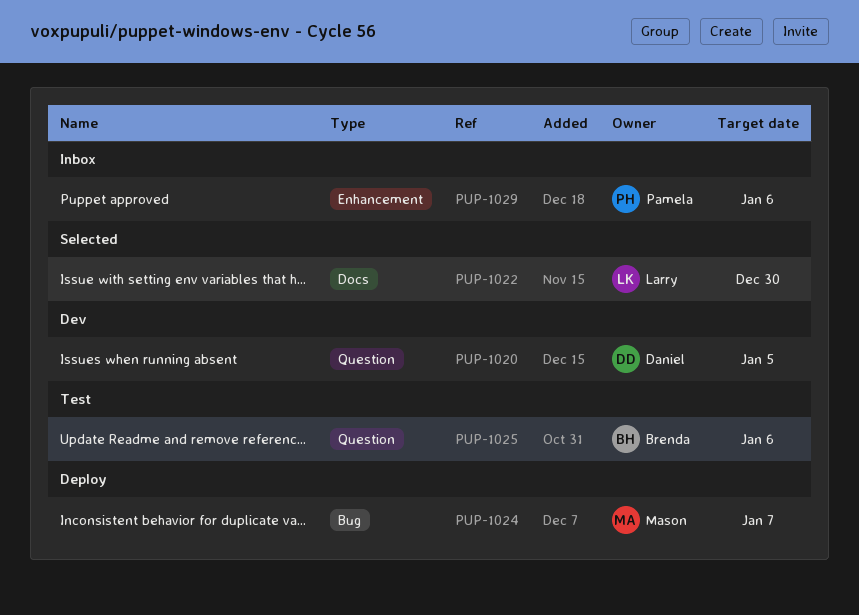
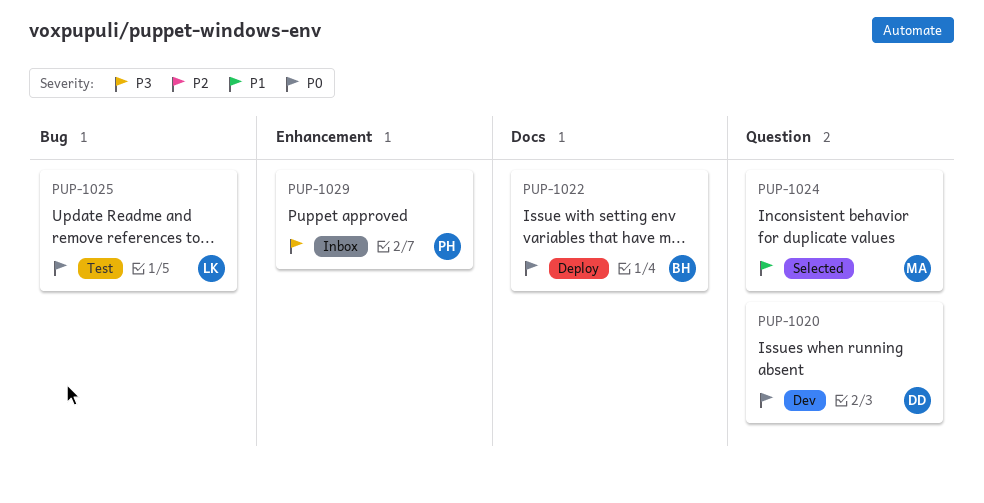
PUP-1022, status: Selected -> Deploy
PUP-1022, owner: Larry -> Brenda
PUP-1024, status: Deploy -> Selected
PUP-1024, label: Bug -> Question
PUP-1025, owner: Brenda -> Larry
PUP-1025, label: Question -> Bug

